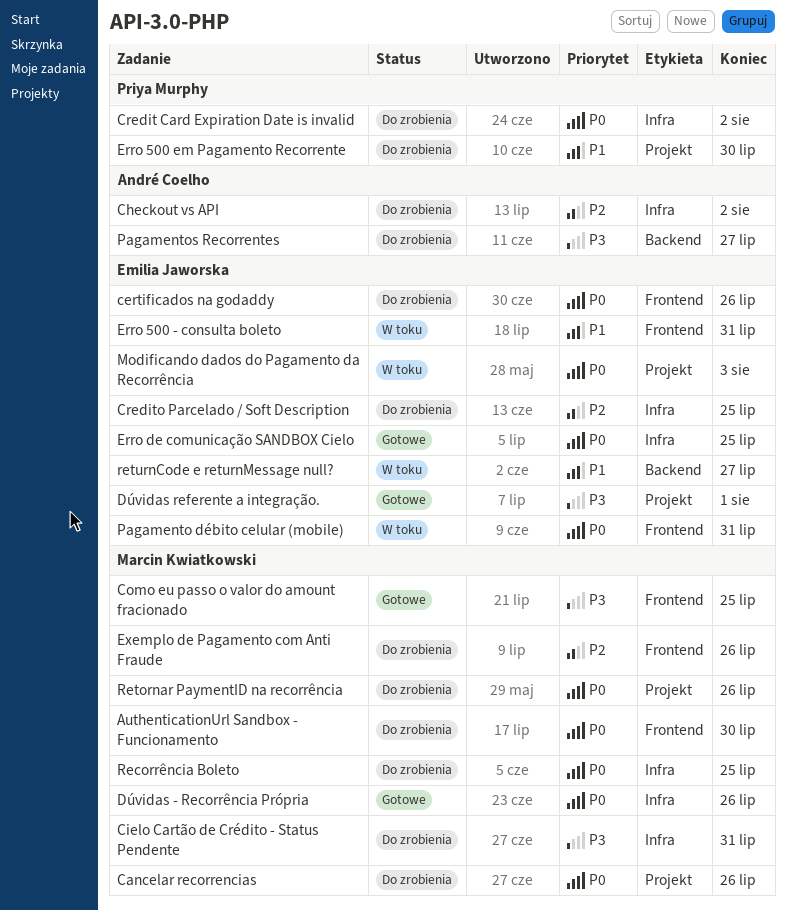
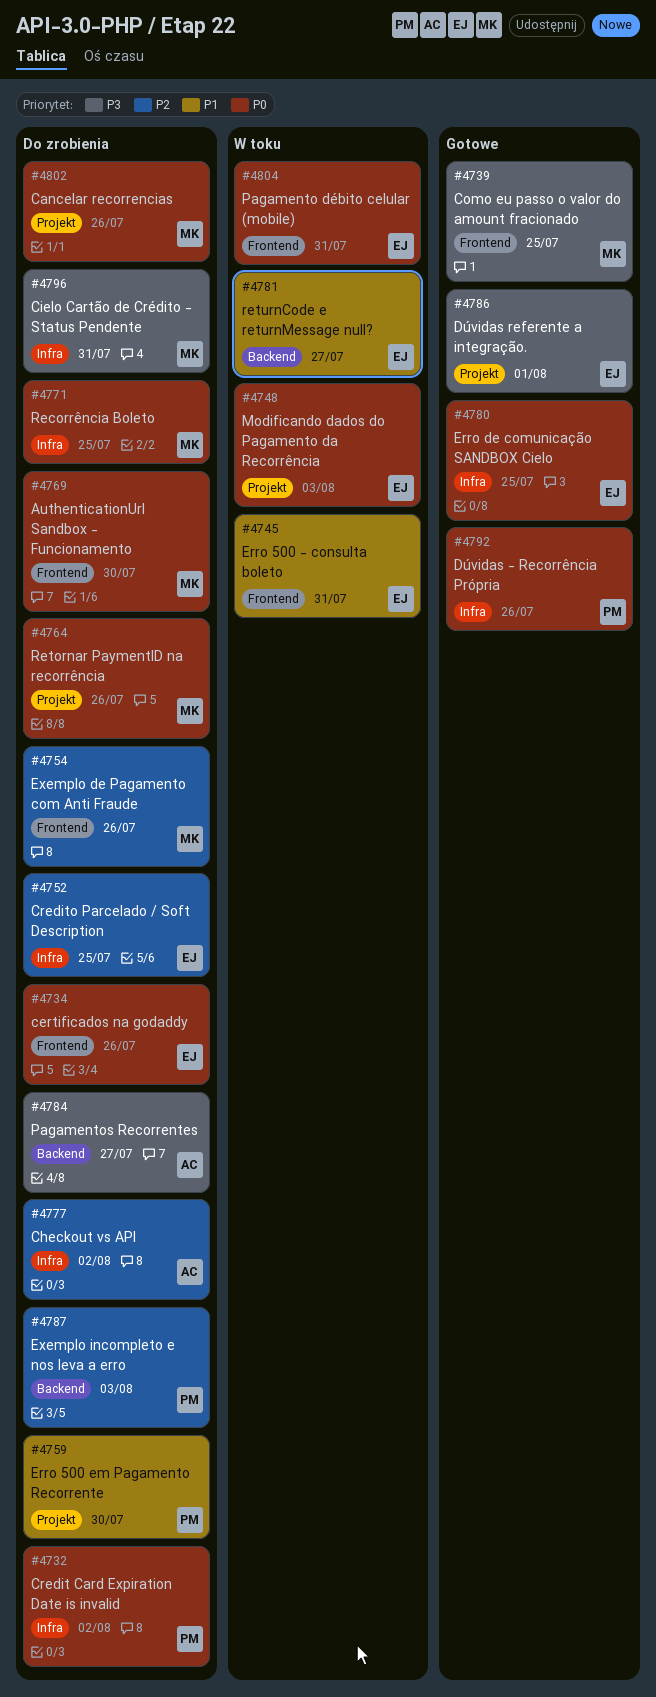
Dúvidas - Recorrência Própria, owner: Marcin Kwiatkowski -> Priya Murphy
Exemplo incompleto e nos leva a erro: none -> present

